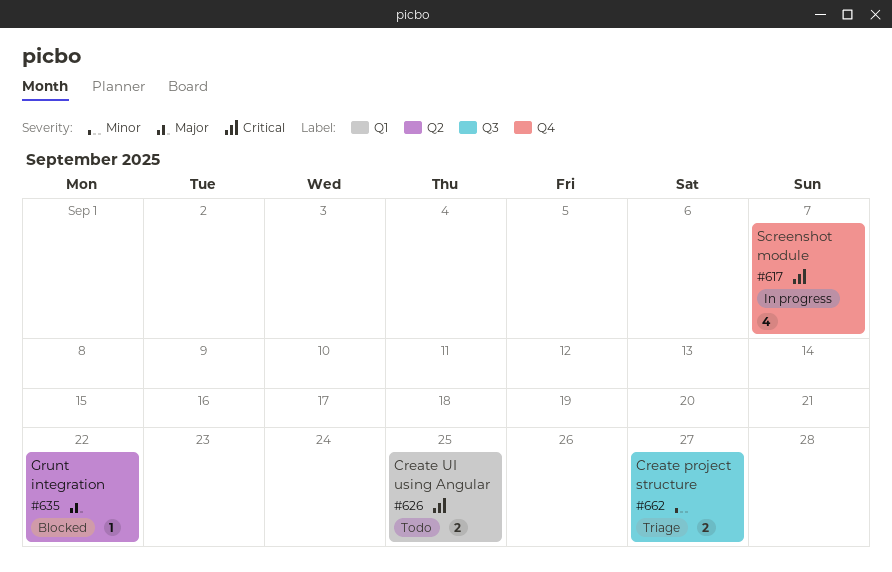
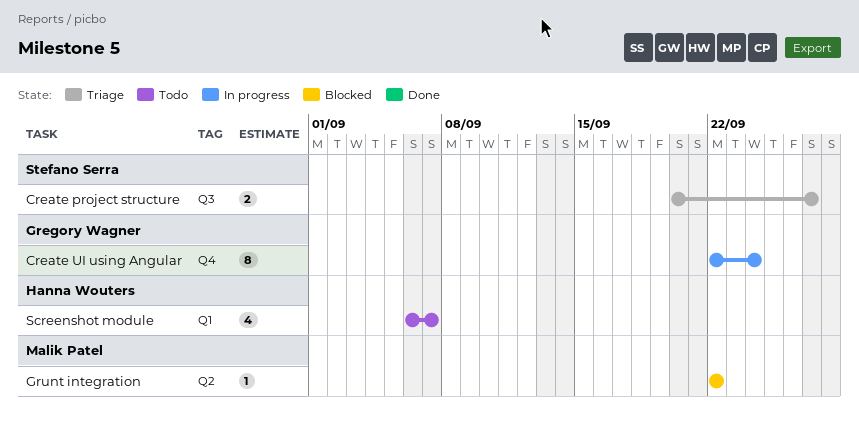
Create UI using Angular, status: Todo -> In progress
Create UI using Angular, label: Q1 -> Q4
Create UI using Angular, estimate: 2 -> 8
Create UI using Angular, due: Sep 25 -> Sep 24
Screenshot module, status: In progress -> Todo
Screenshot module, label: Q4 -> Q1

